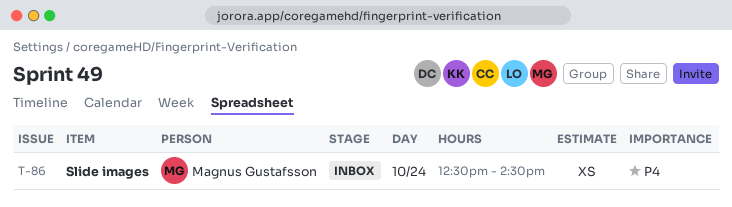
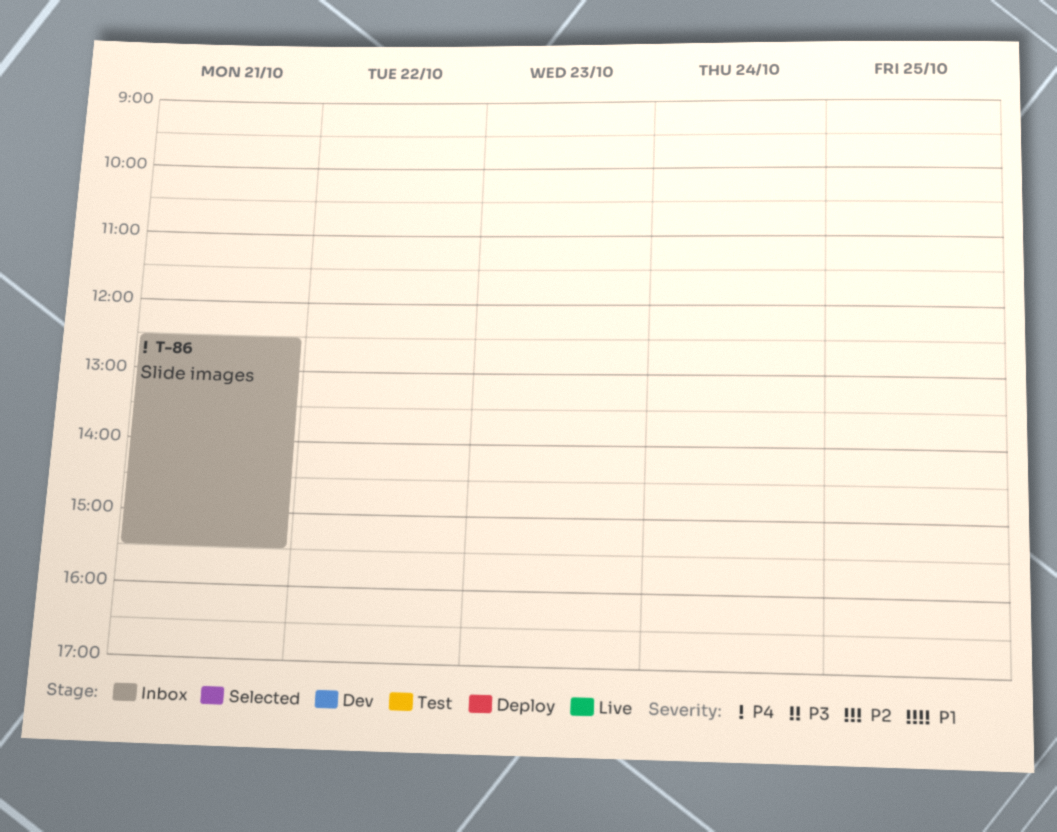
T-86, day: Oct 24 -> Oct 21
T-86, ends: 14:30 -> 15:30

